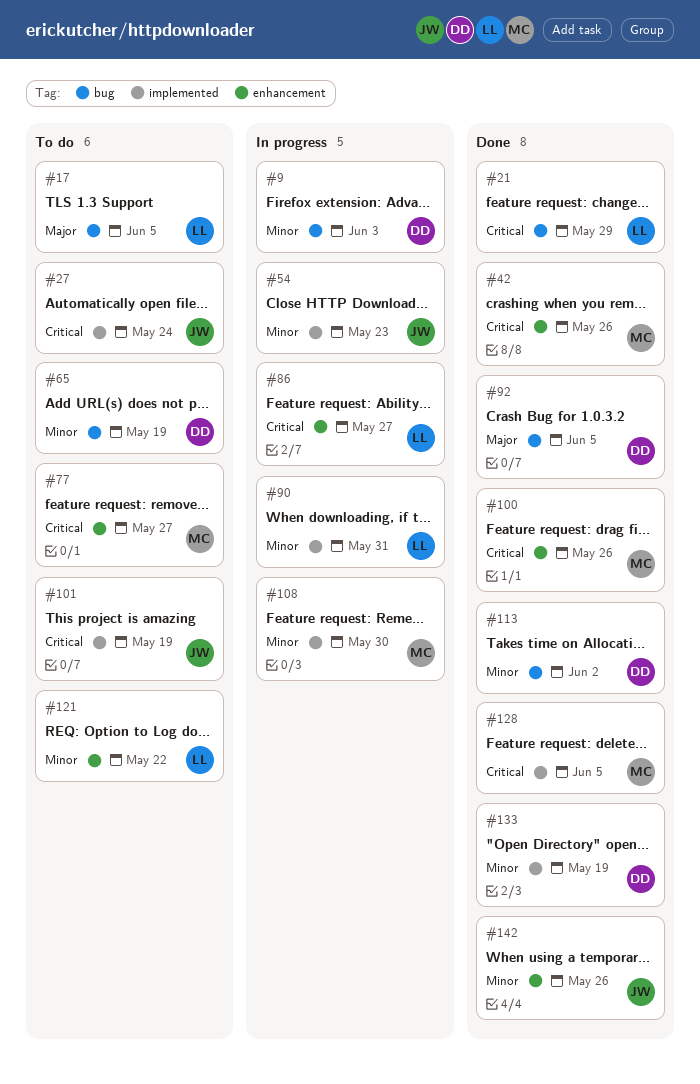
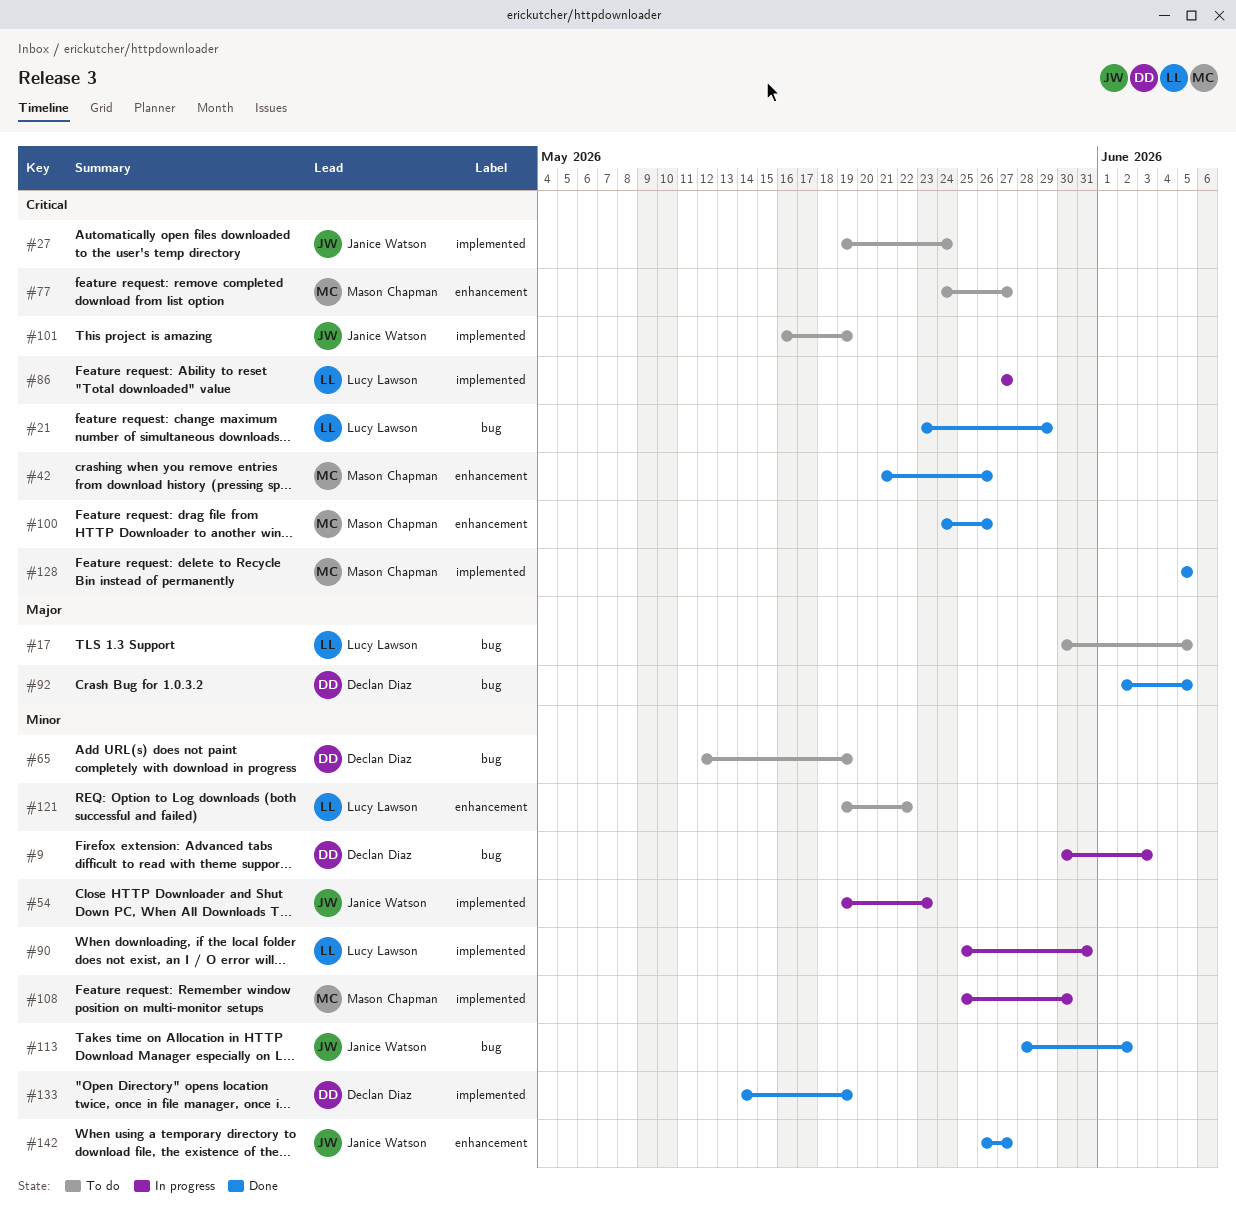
#86, label: enhancement -> implemented
#113, owner: Declan Diaz -> Janice Watson
#142, due: May 26 -> May 27

